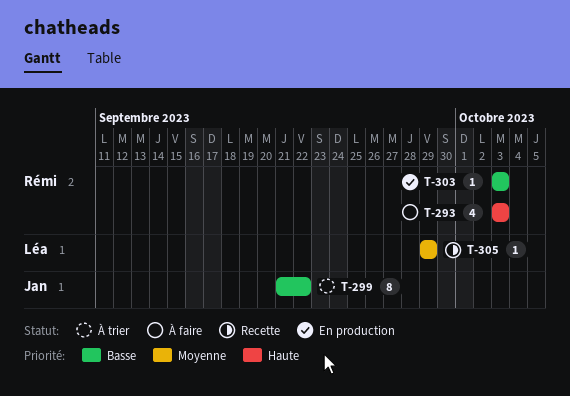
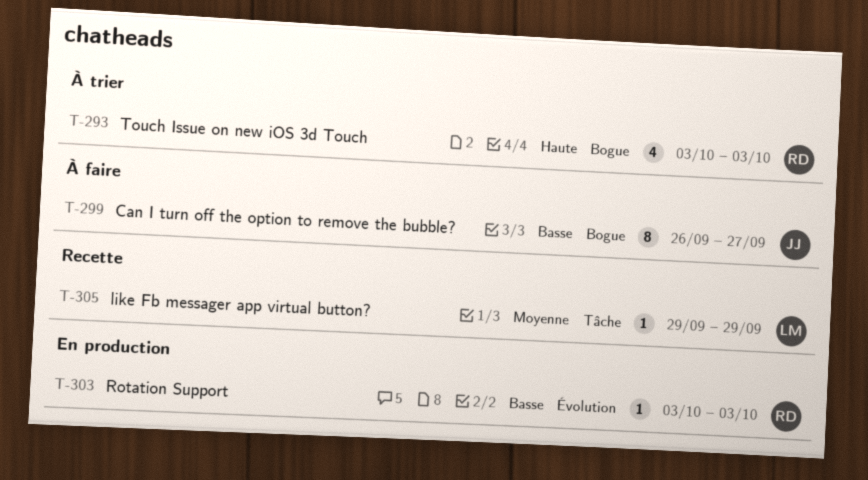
T-293, status: À faire -> À trier
T-299, status: À trier -> À faire
T-299, start: Sep 21 -> Sep 26
T-299, due: Sep 22 -> Sep 27

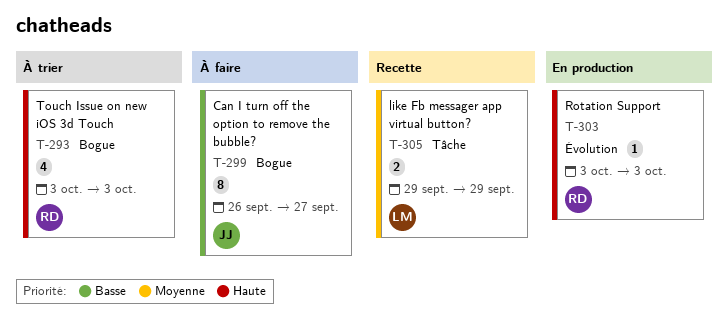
T-303, priority: Basse -> Haute
T-305, estimate: 1 -> 2

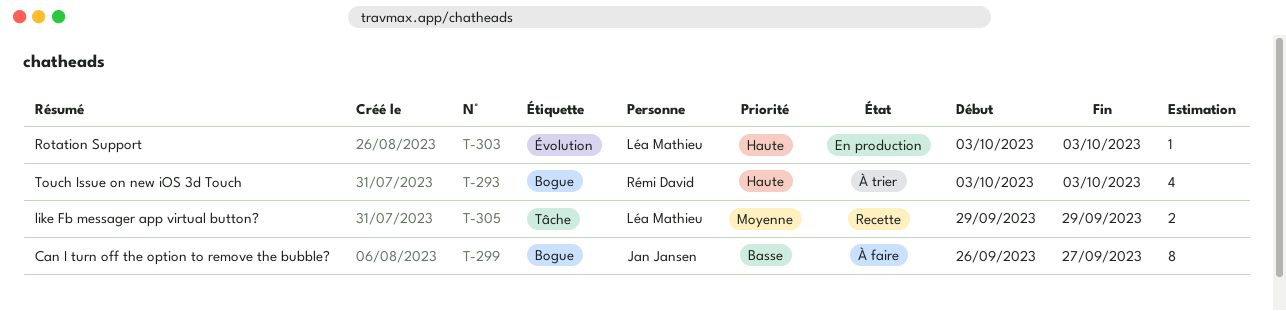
T-303, owner: Rémi David -> Léa Mathieu

